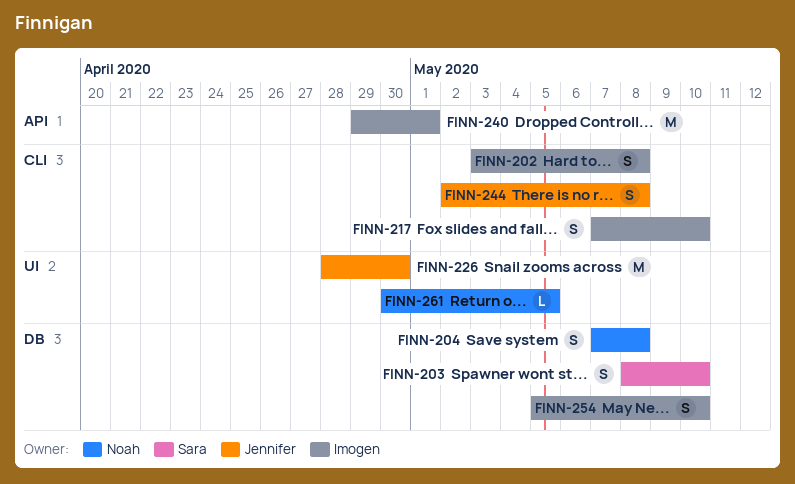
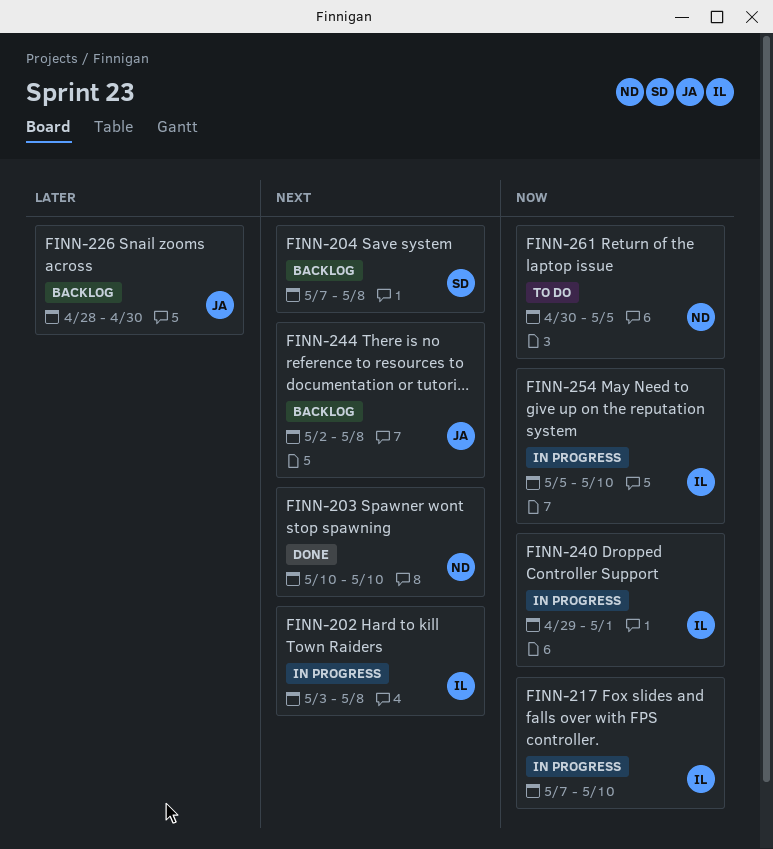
FINN-203, owner: Sara -> Noah
FINN-203, start: May 8 -> May 10
FINN-204, owner: Noah -> Sara

